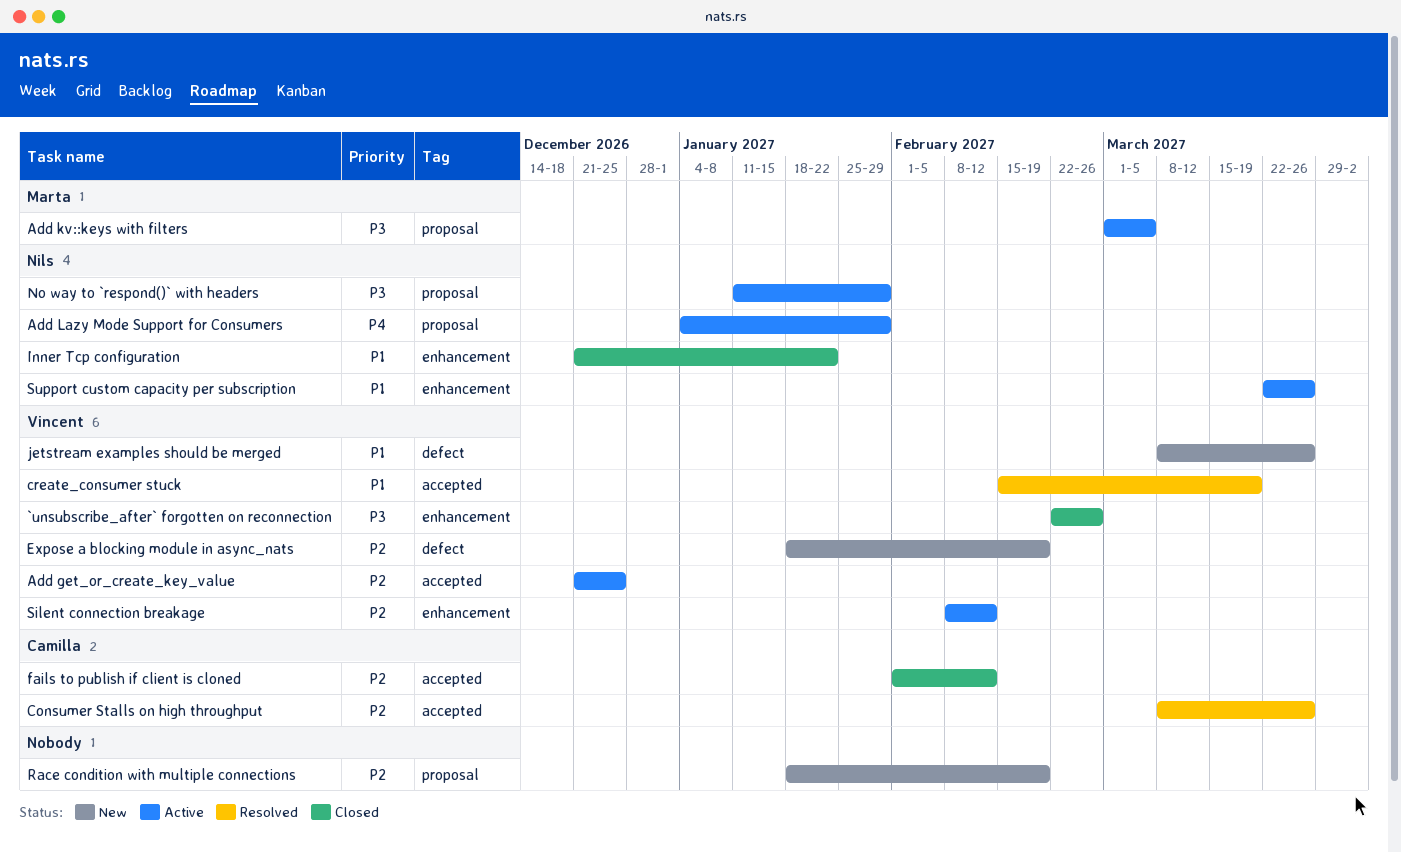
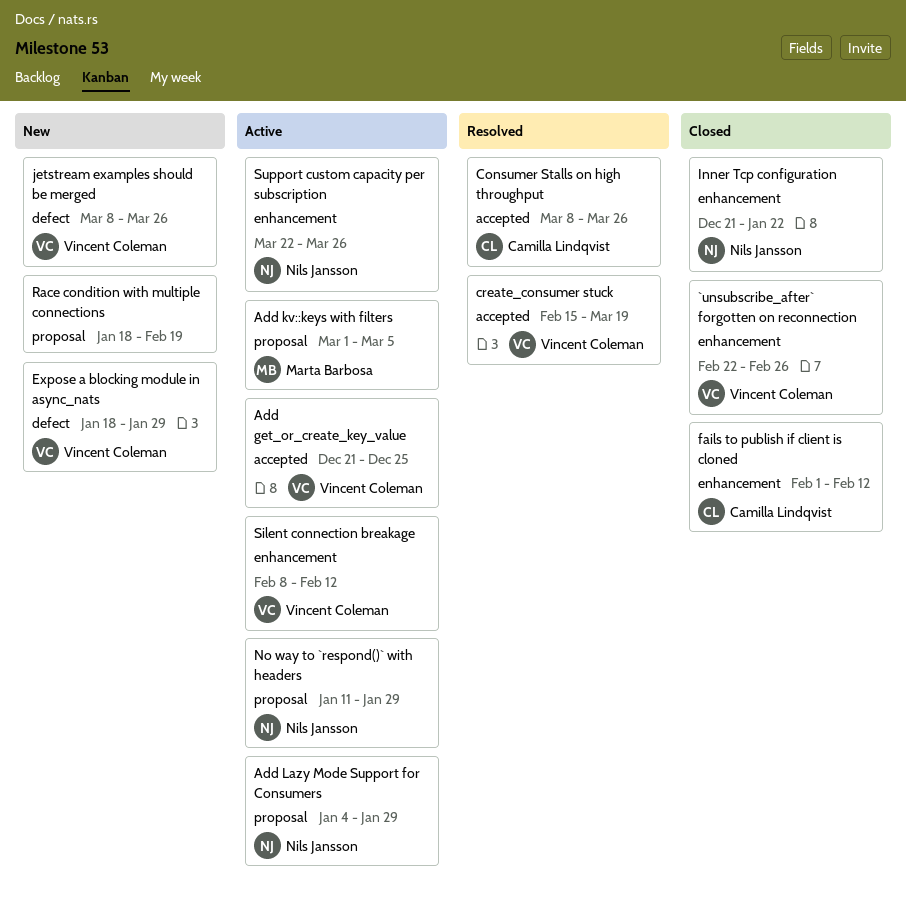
Expose a blocking module in async_nats, due: Feb 19 -> Jan 29
fails to publish if client is cloned, label: accepted -> enhancement

